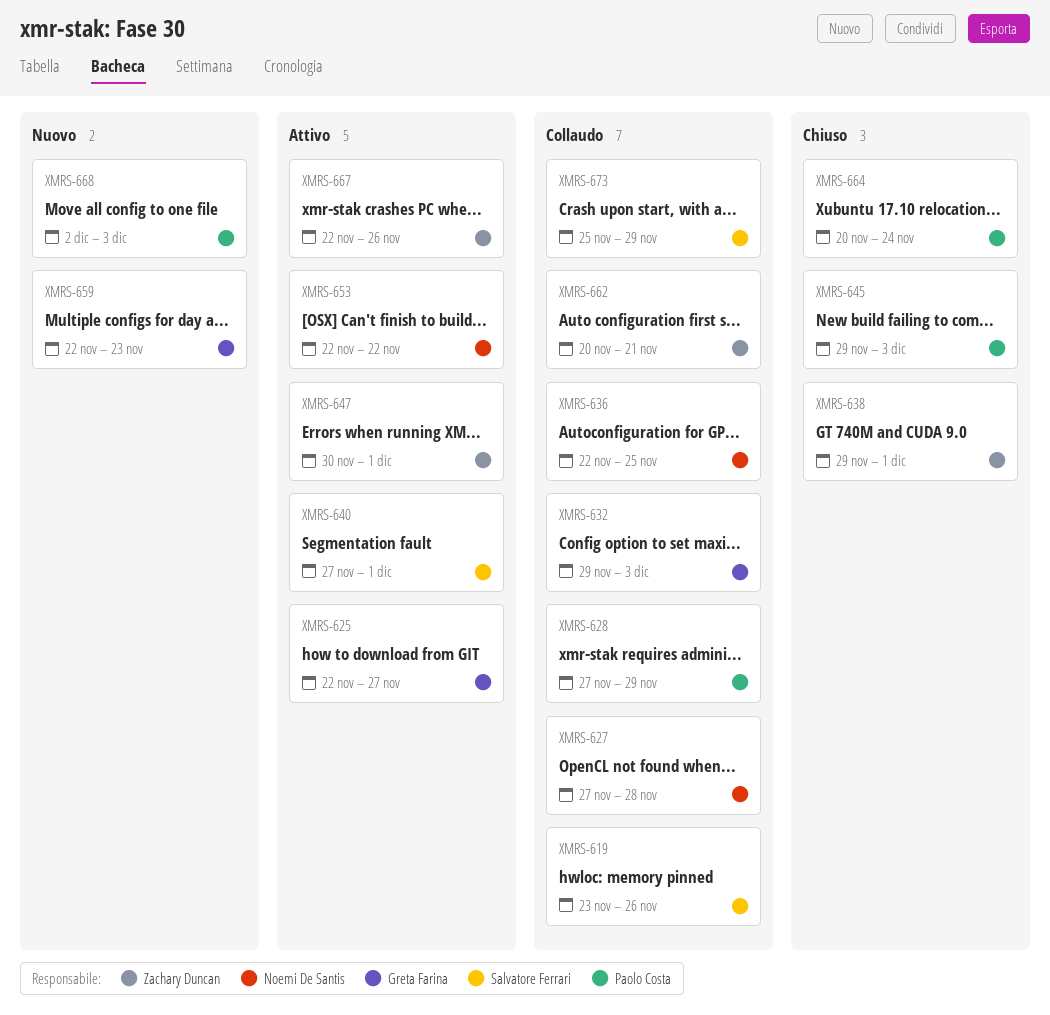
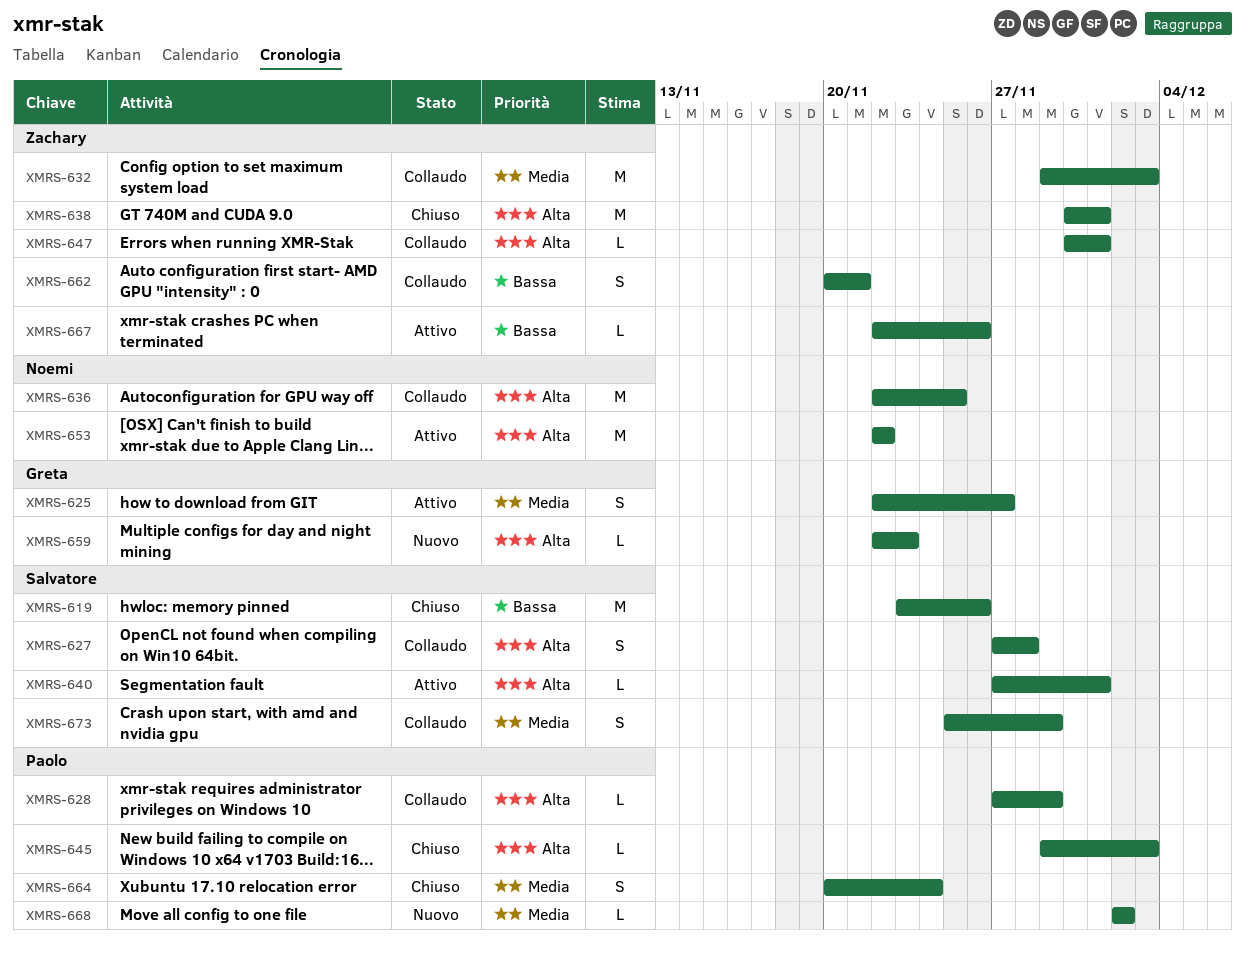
XMRS-619, status: Collaudo -> Chiuso
XMRS-627, owner: Noemi De Santis -> Salvatore Ferrari
XMRS-632, owner: Greta Farina -> Zachary Duncan
XMRS-638, start: Nov 29 -> Nov 30
XMRS-647, status: Attivo -> Collaudo
XMRS-668, due: Dec 3 -> Dec 2

